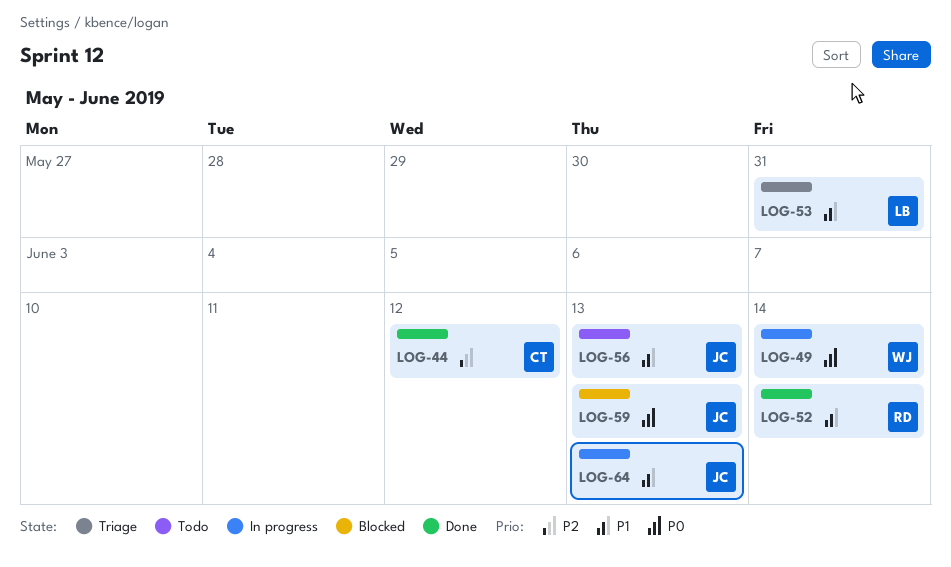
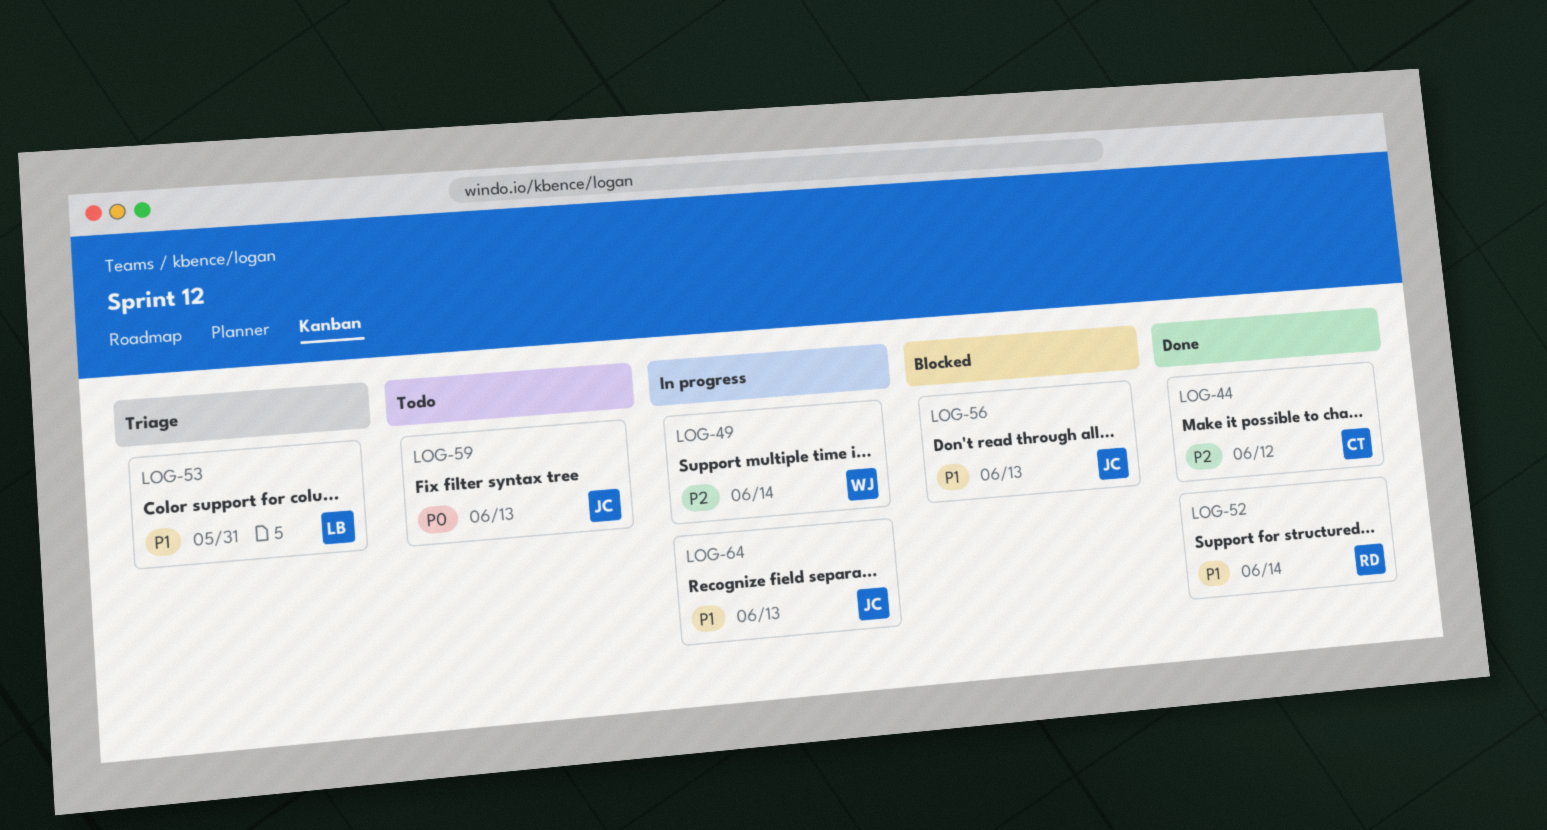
LOG-49, priority: P0 -> P2
LOG-56, status: Todo -> Blocked
LOG-59, status: Blocked -> Todo

